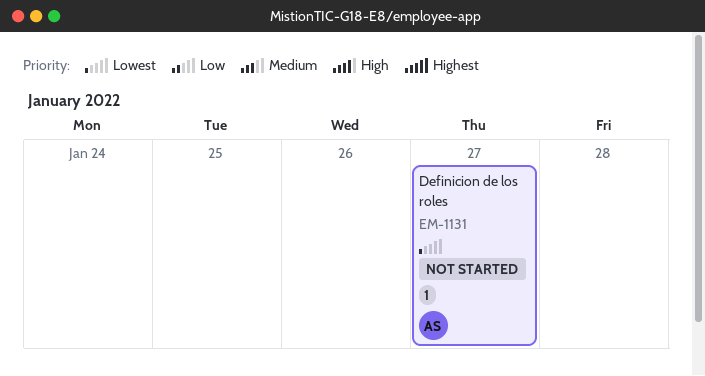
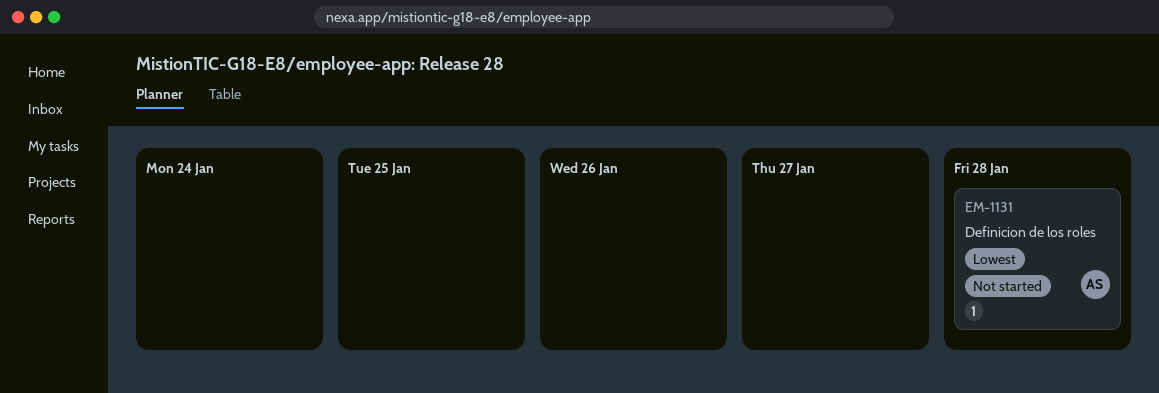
EM-1131, due: Jan 27 -> Jan 28

